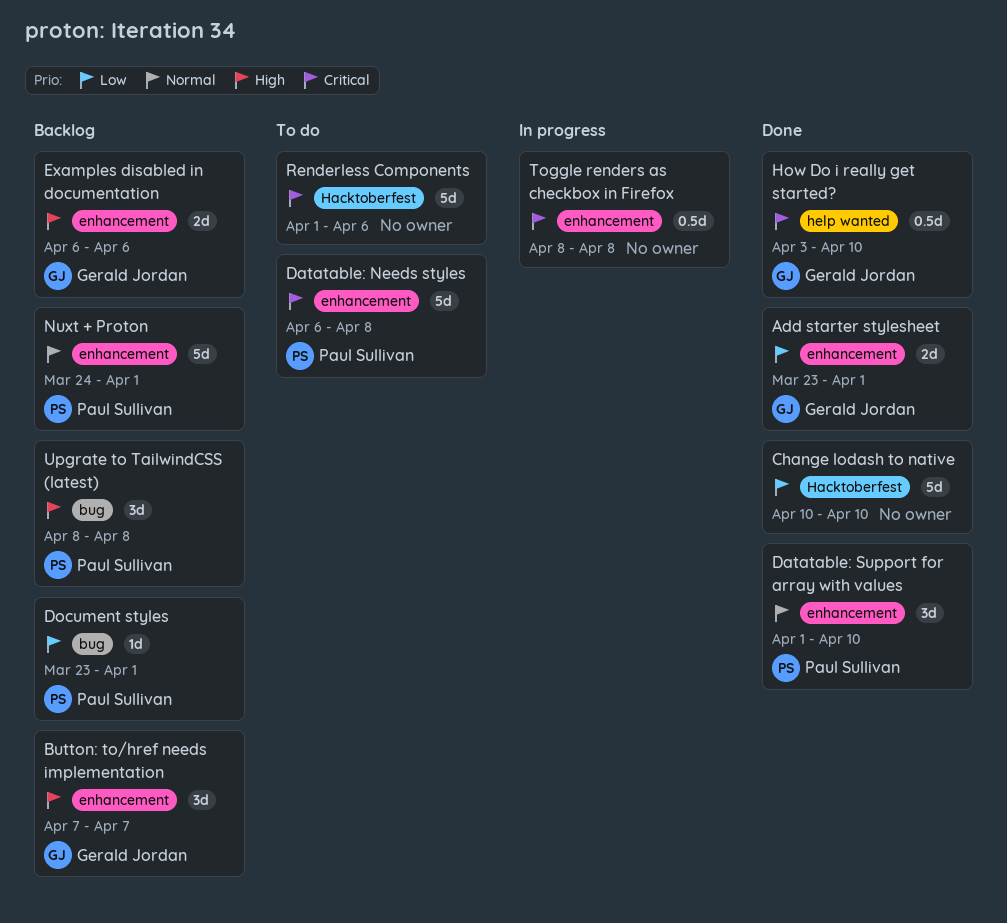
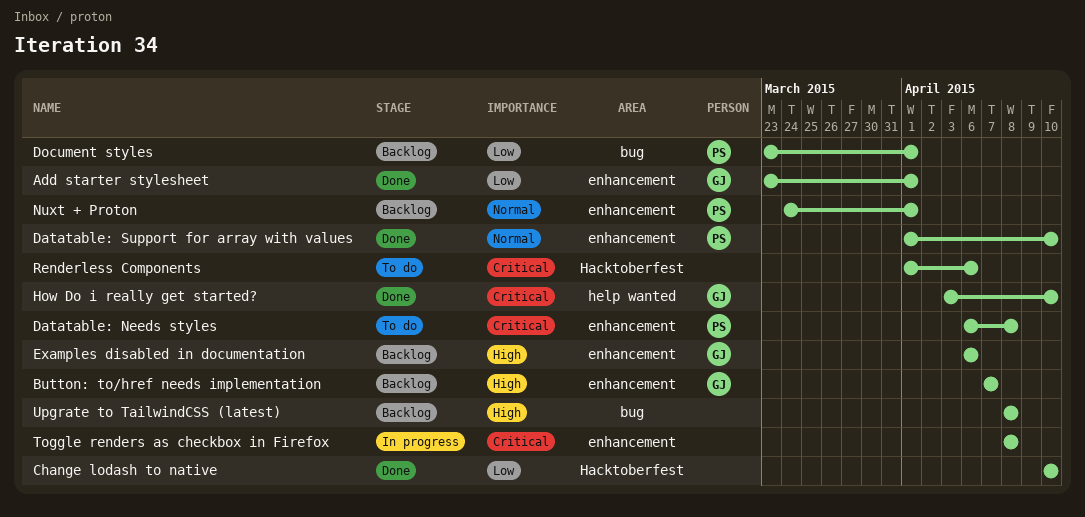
Upgrate to TailwindCSS (latest), owner: Paul Sullivan -> none

